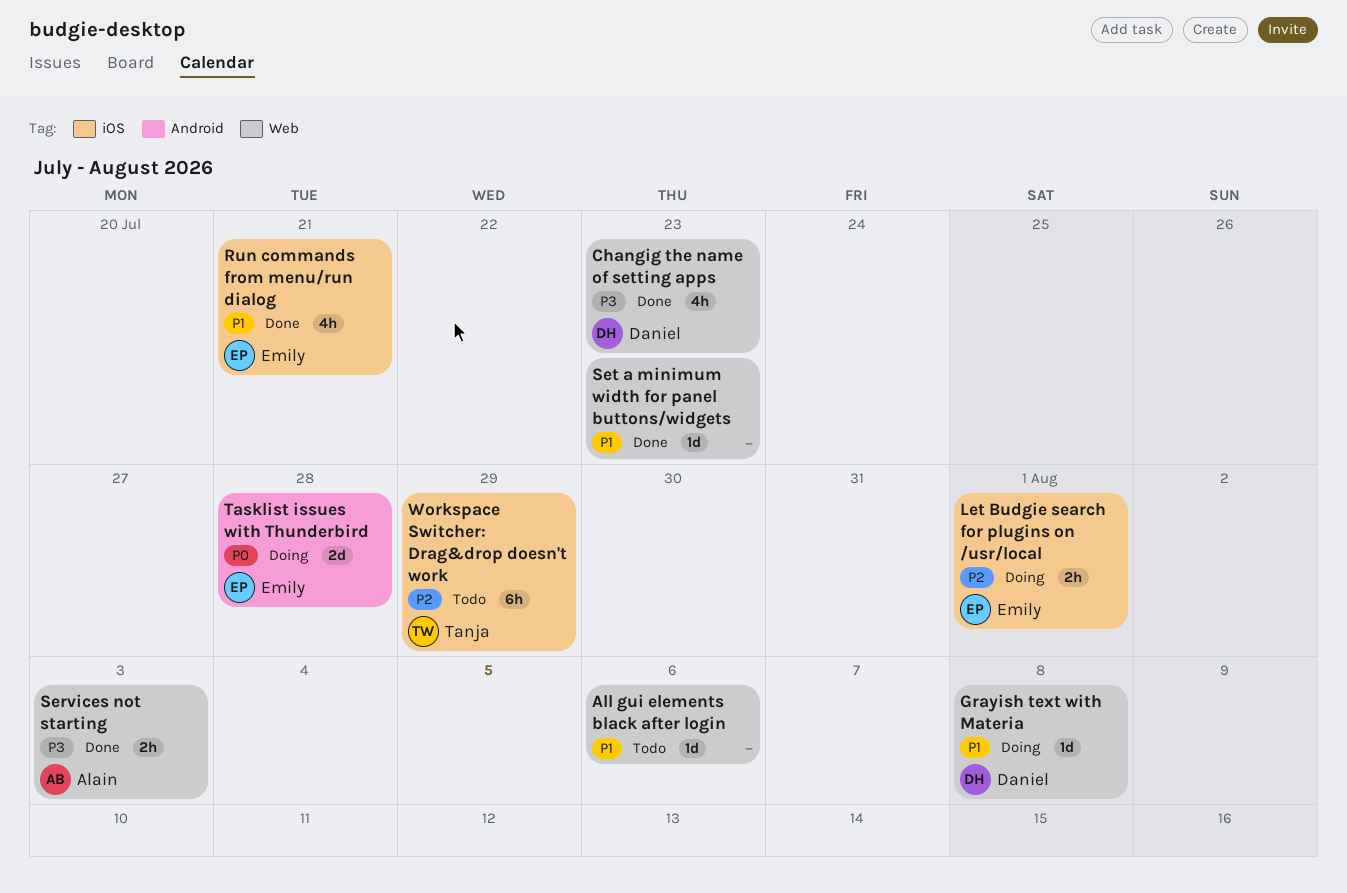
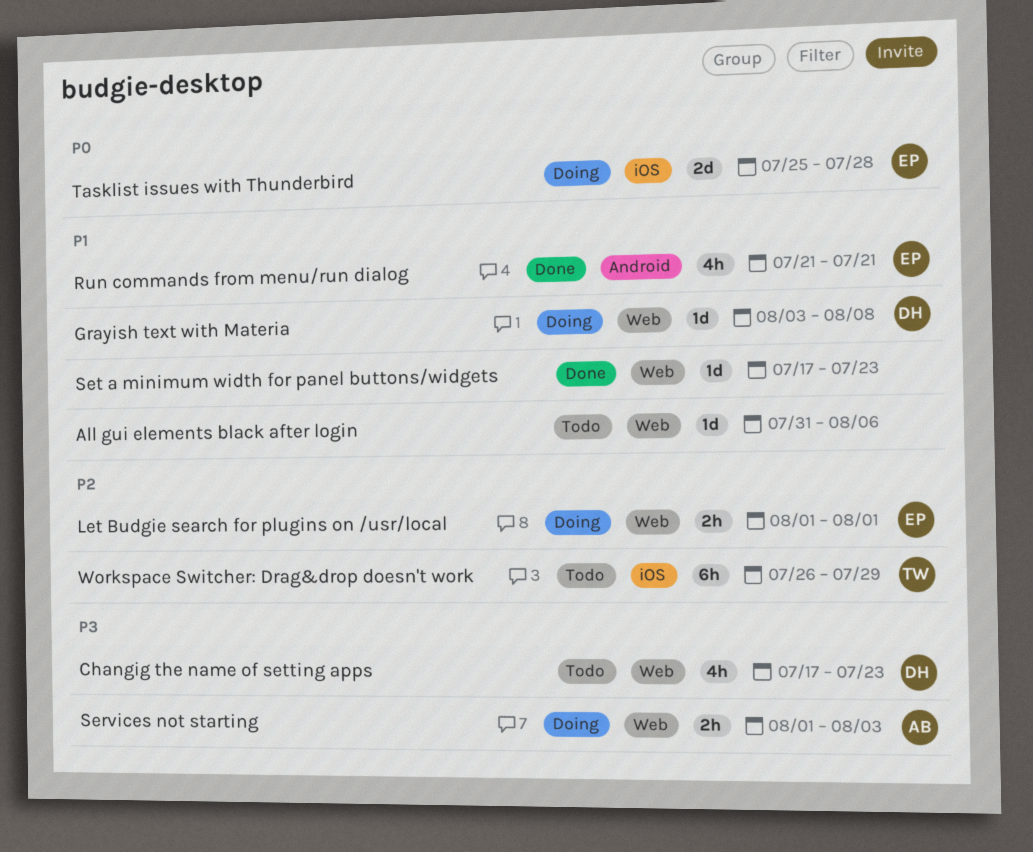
Changig the name of setting apps, status: Done -> Todo
Let Budgie search for plugins on /usr/local, label: iOS -> Web
Run commands from menu/run dialog, label: iOS -> Android
Services not starting, status: Done -> Doing
Tasklist issues with Thunderbird, label: Android -> iOS

